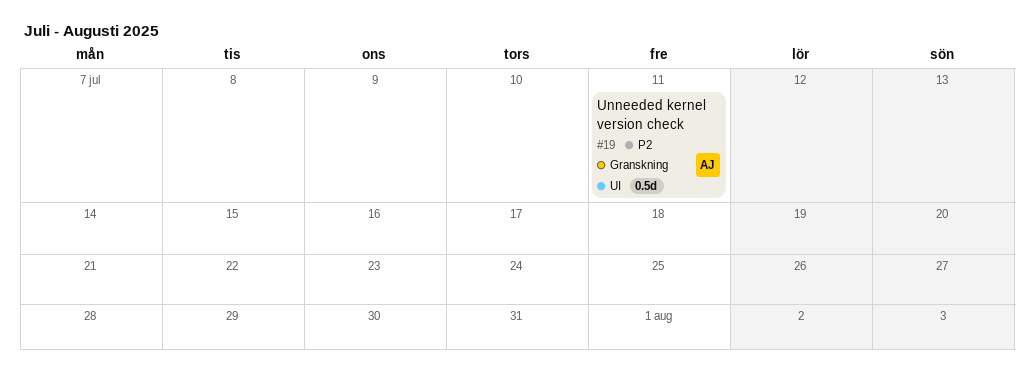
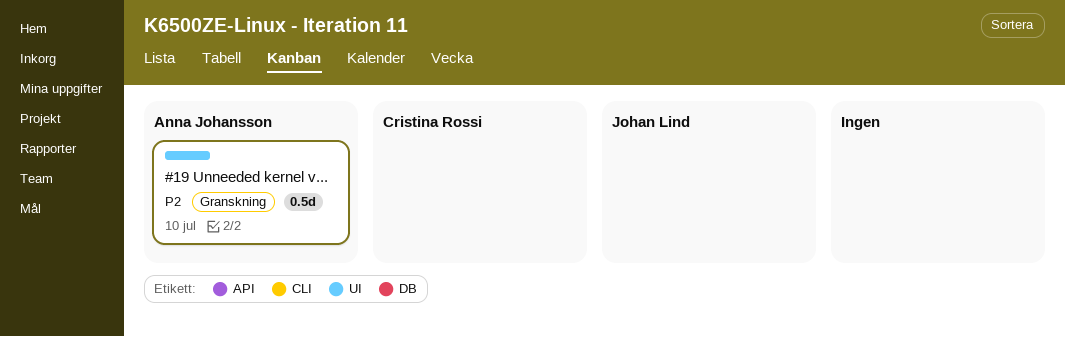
#19, due: Jul 11 -> Jul 10

